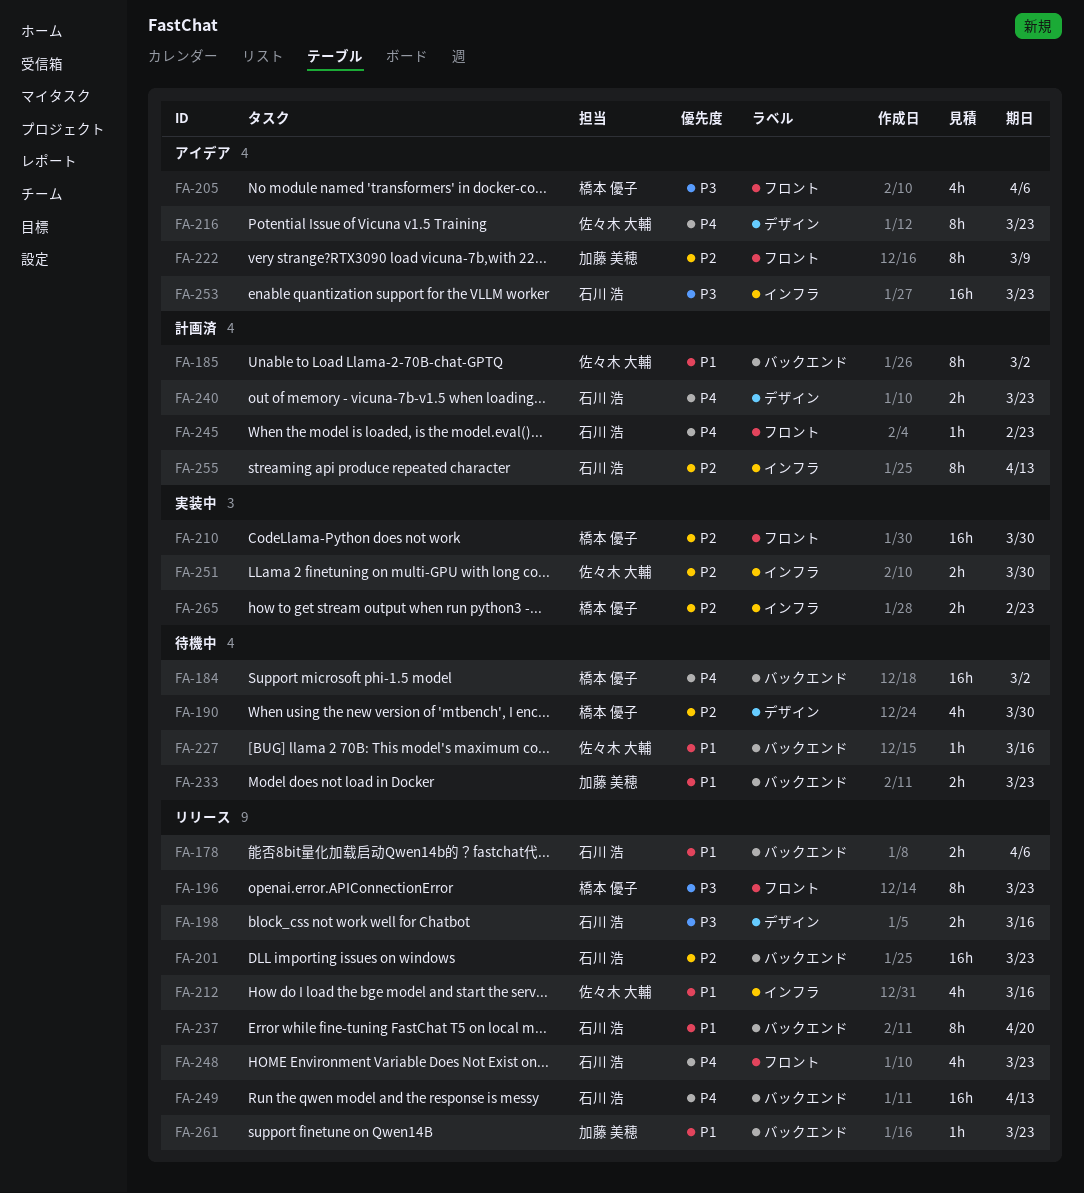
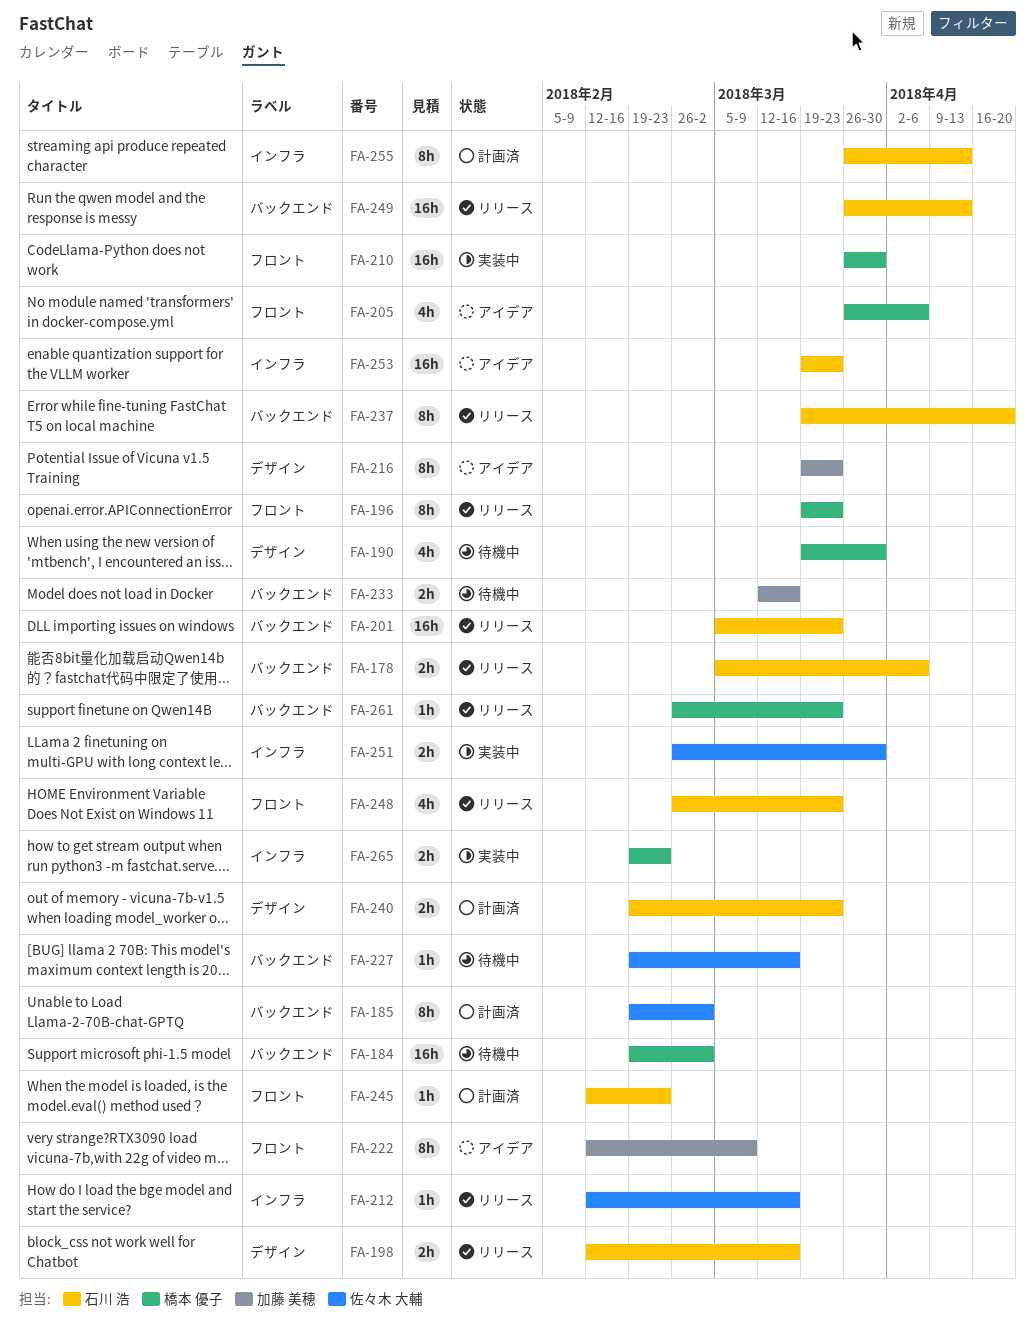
FA-212, estimate: 4h -> 1h
FA-216, owner: 佐々木 大輔 -> 加藤 美穂
FA-233, due: Mar 23 -> Mar 16
FA-261, owner: 加藤 美穂 -> 橋本 優子

